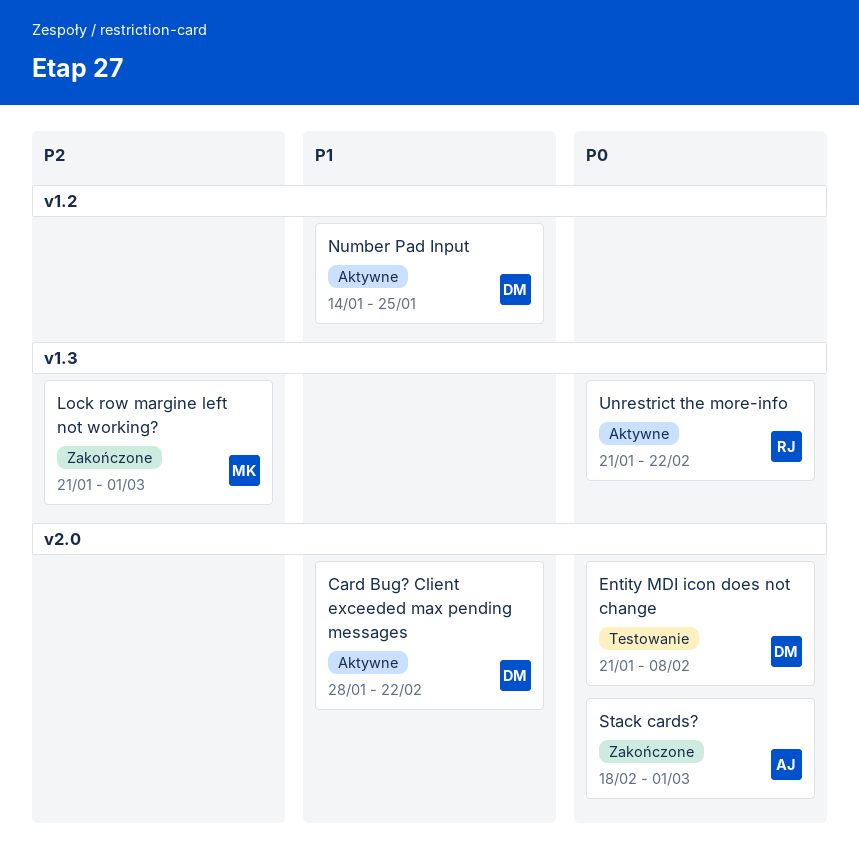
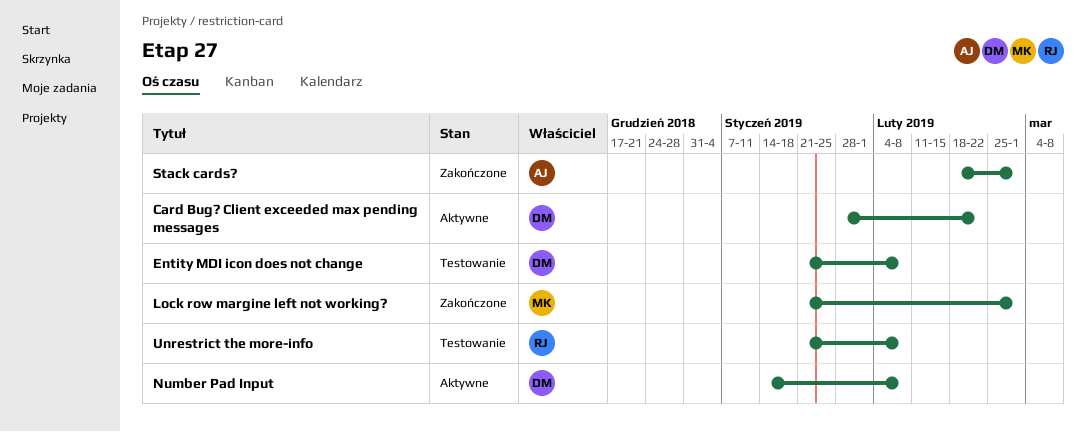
Number Pad Input, due: Jan 25 -> Feb 8
Unrestrict the more-info, status: Aktywne -> Testowanie
Unrestrict the more-info, due: Feb 22 -> Feb 8

